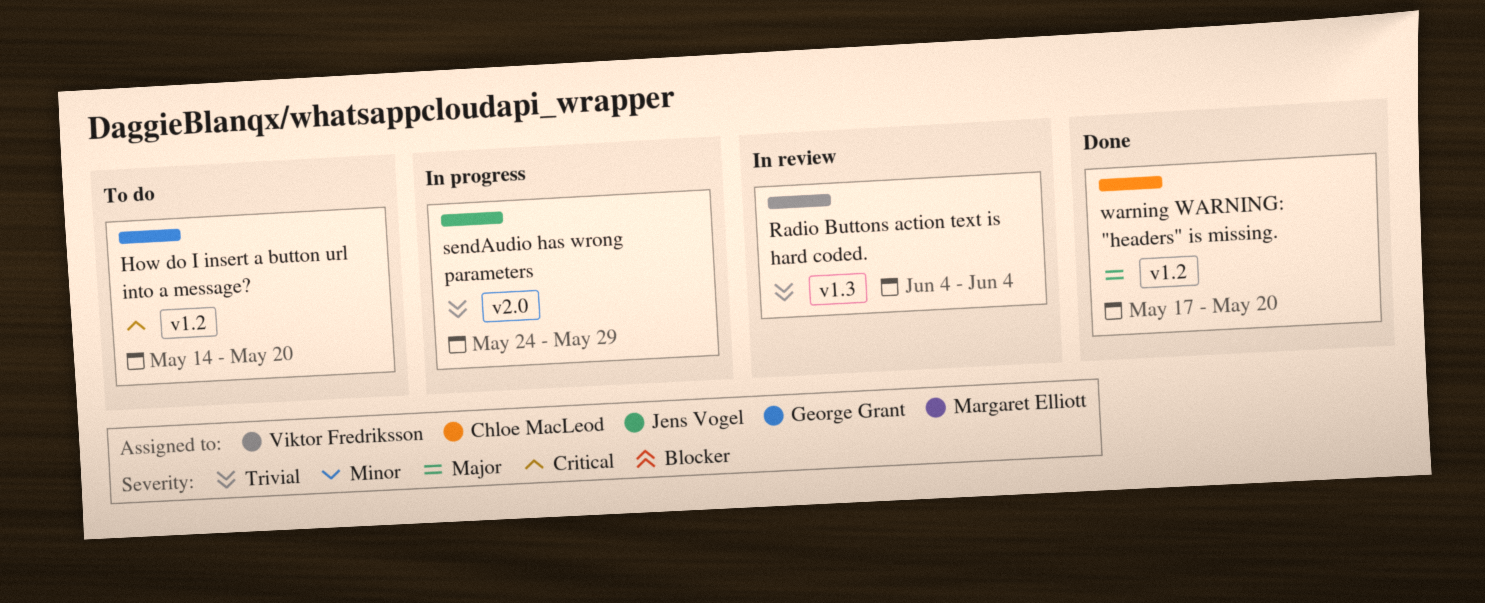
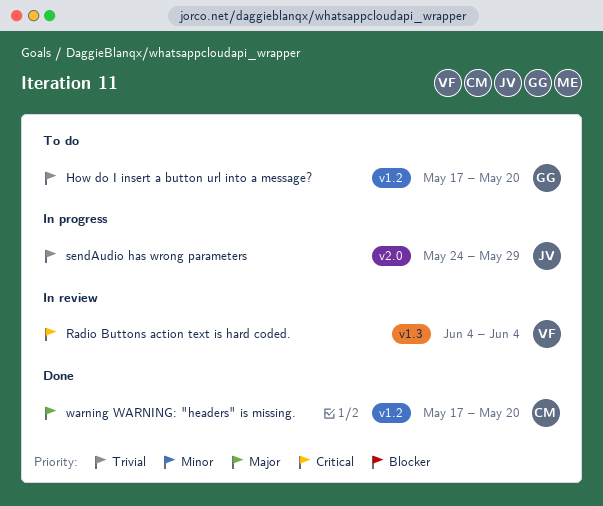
How do I insert a button url into a message?, priority: Critical -> Trivial
How do I insert a button url into a message?, start: May 14 -> May 17
Radio Buttons action text is hard coded., priority: Trivial -> Critical

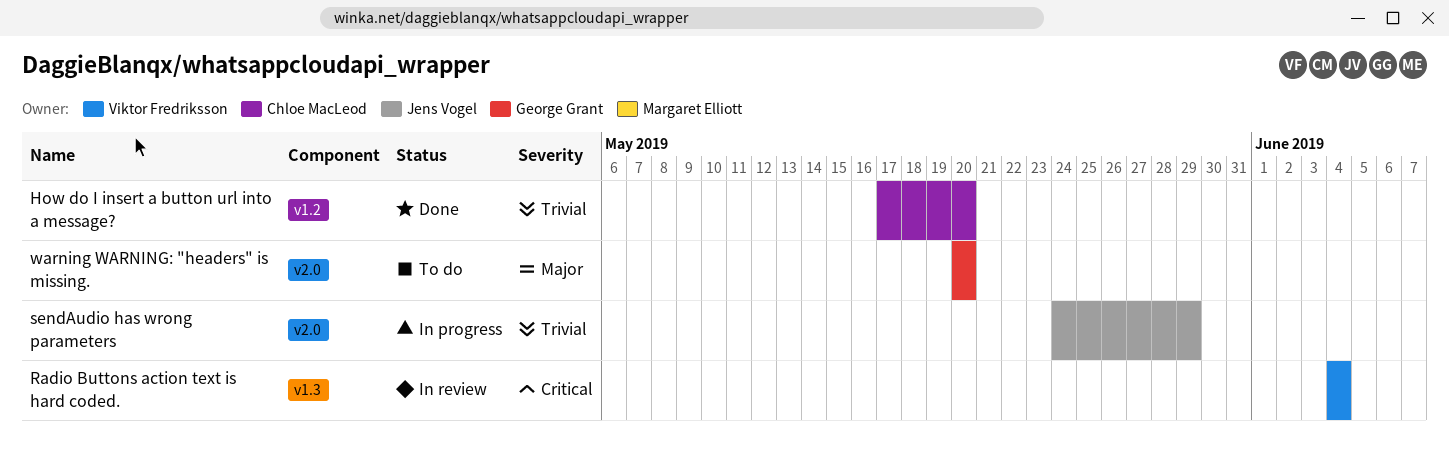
How do I insert a button url into a message?, status: To do -> Done
How do I insert a button url into a message?, owner: George Grant -> Chloe MacLeod
warning WARNING: "headers" is missing., status: Done -> To do
warning WARNING: "headers" is missing., owner: Chloe MacLeod -> George Grant
warning WARNING: "headers" is missing., label: v1.2 -> v2.0
warning WARNING: "headers" is missing., start: May 17 -> May 20

